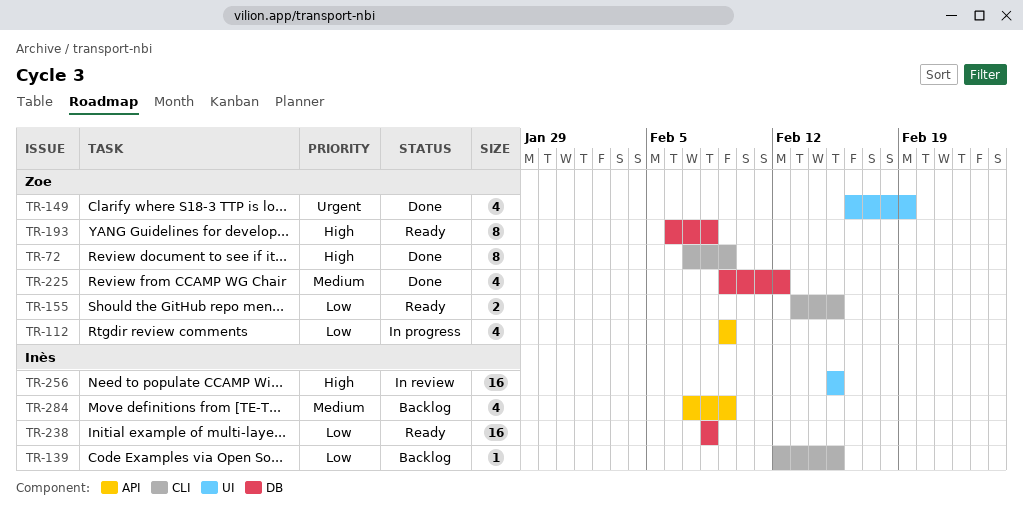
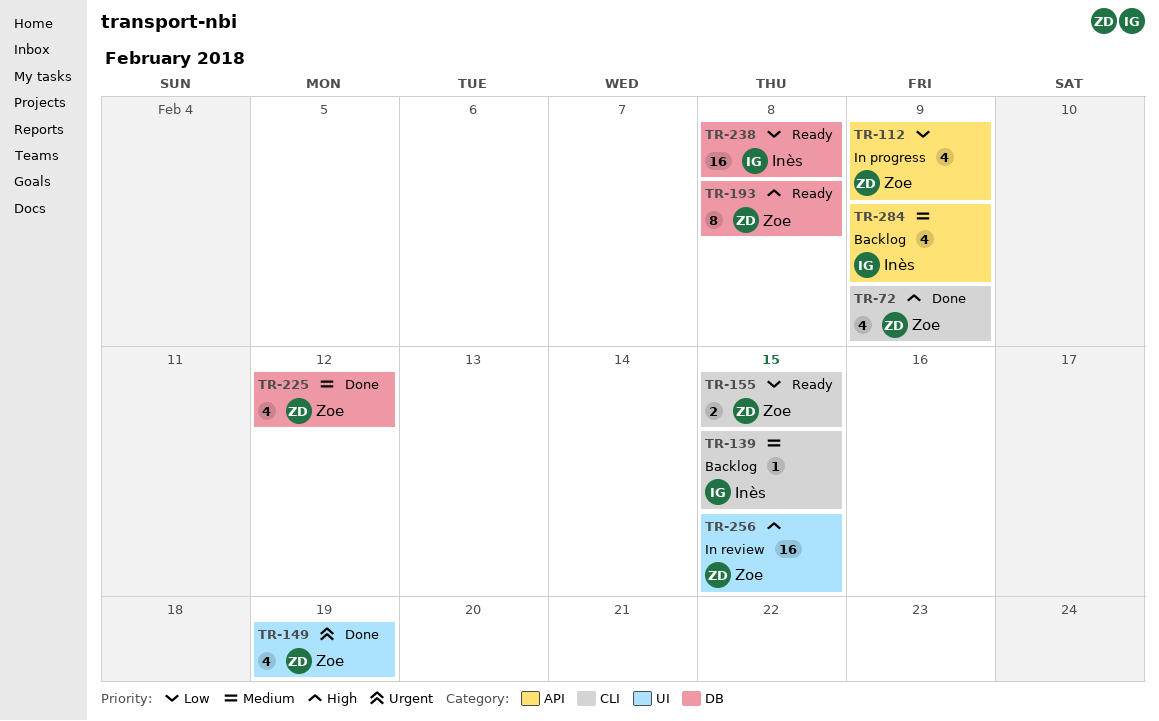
TR-72, estimate: 8 -> 4
TR-139, priority: Low -> Medium
TR-256, owner: Inès -> Zoe

